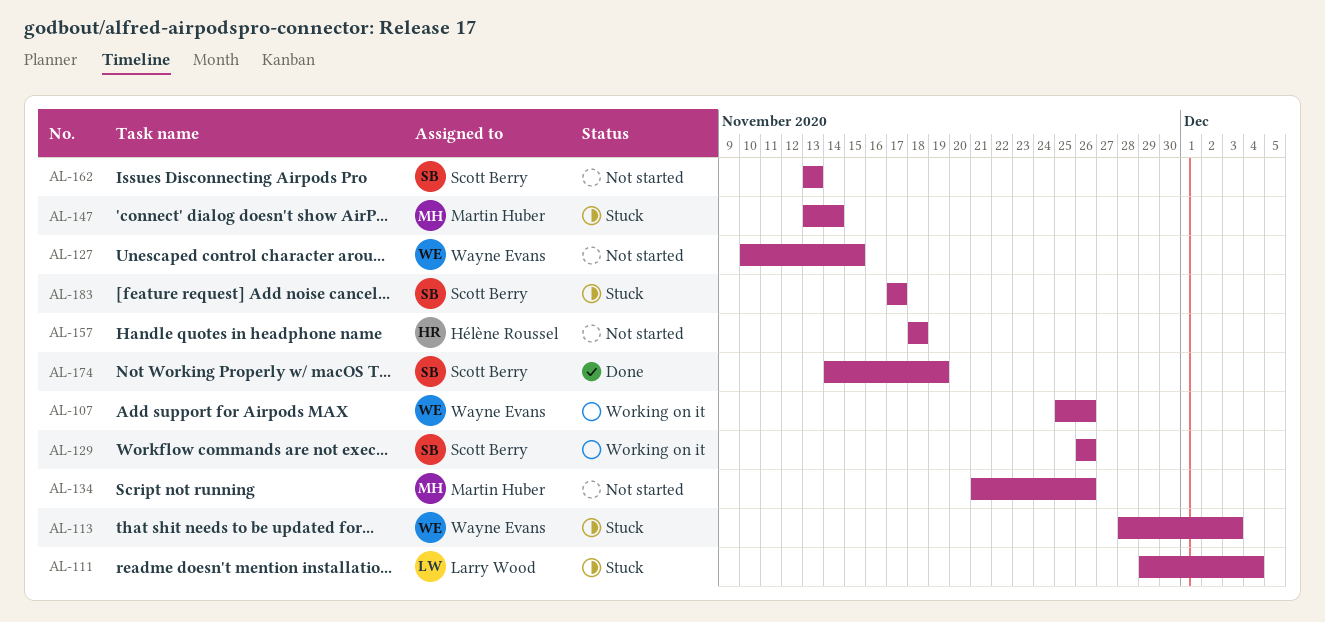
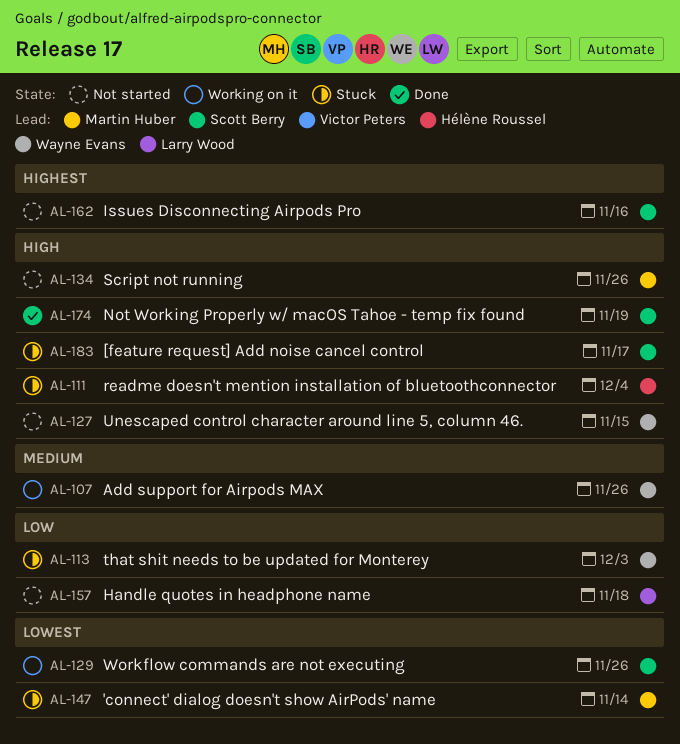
AL-111, owner: Larry Wood -> Hélène Roussel
AL-157, owner: Hélène Roussel -> Larry Wood
AL-162, due: Nov 13 -> Nov 16

